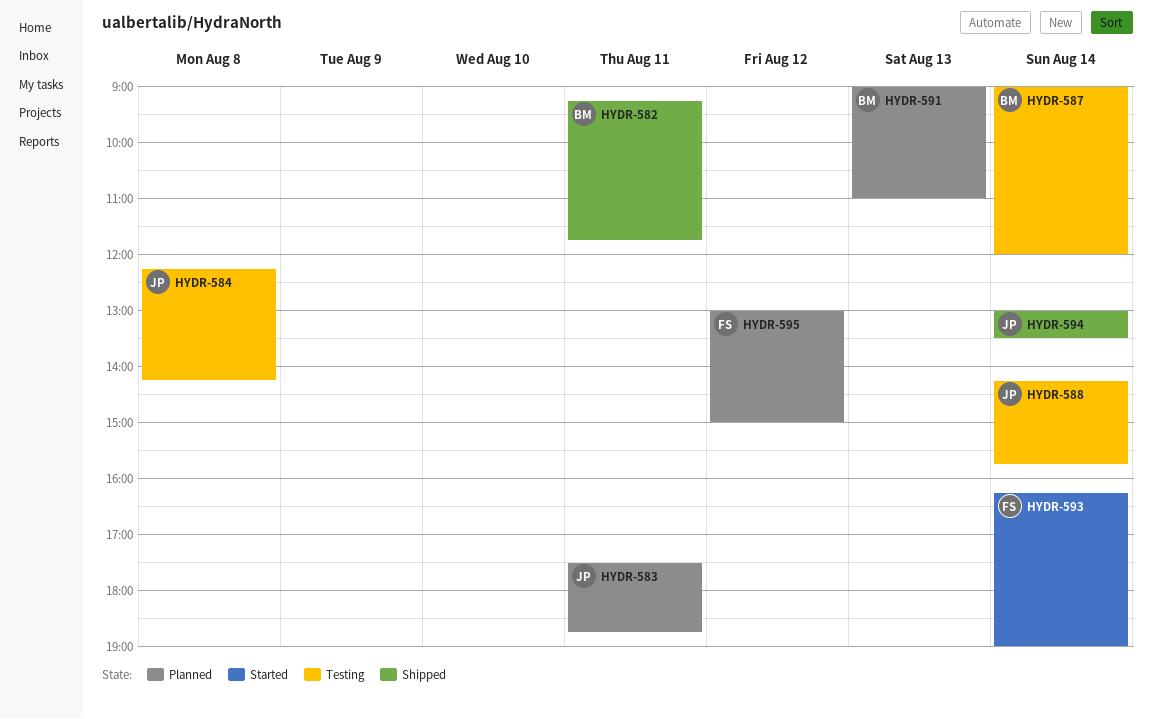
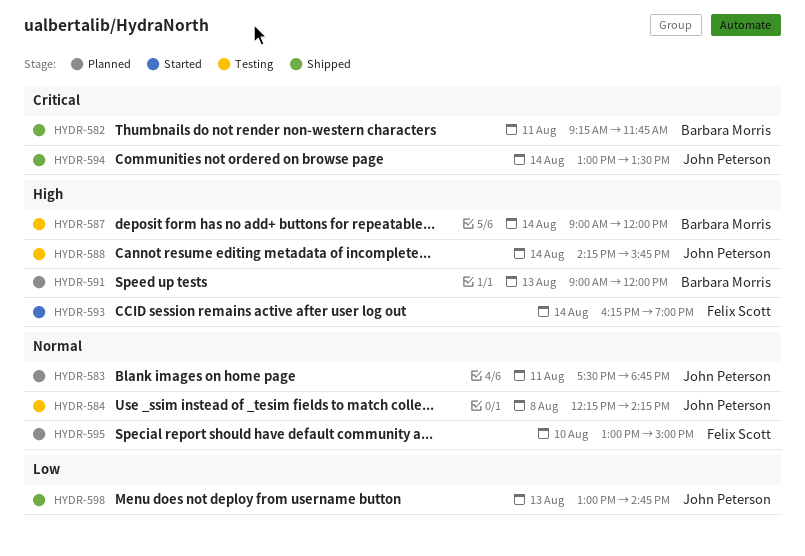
HYDR-591, ends: 11:00 -> 12:00
HYDR-595, day: Aug 12 -> Aug 10
HYDR-598: none -> present

